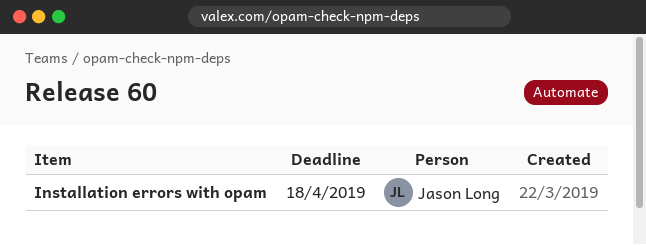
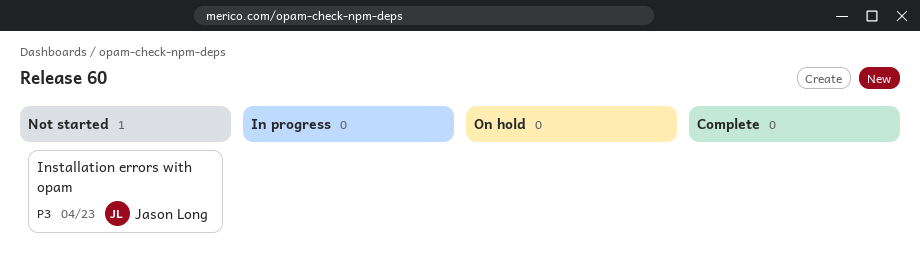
Installation errors with opam, due: Apr 18 -> Apr 23

